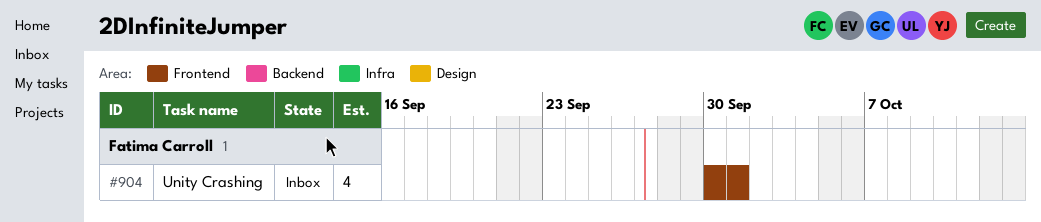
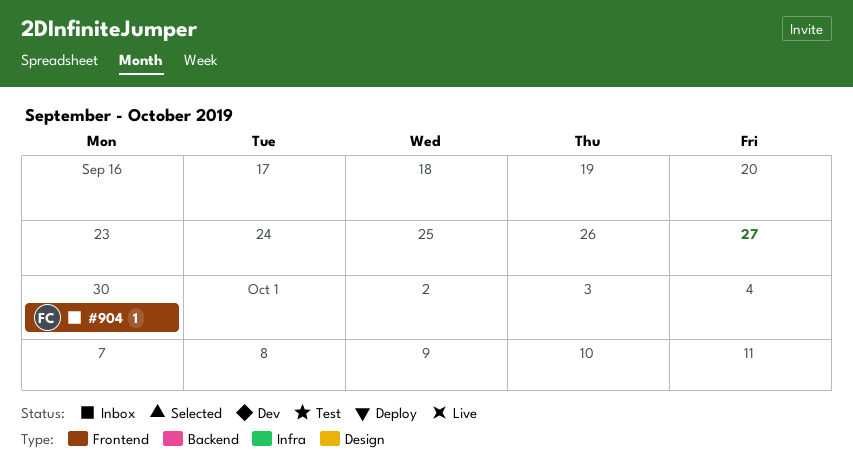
#904, estimate: 4 -> 1
#904, due: Oct 1 -> Sep 30

